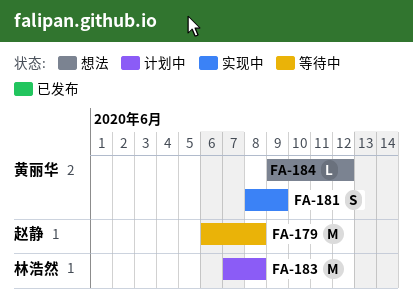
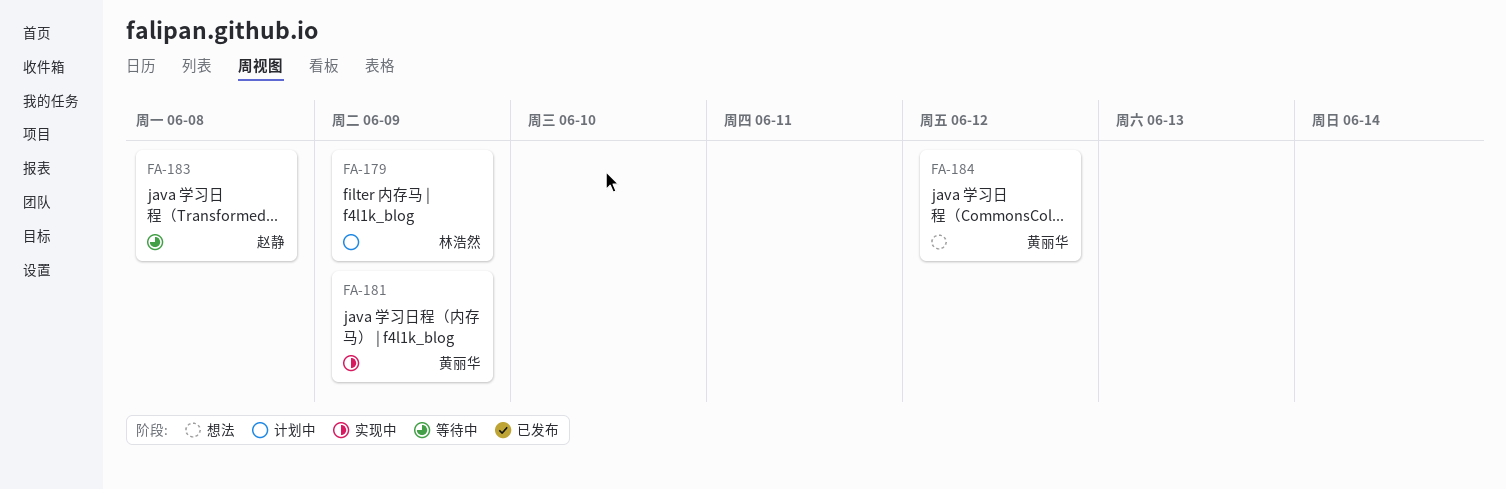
FA-179, status: 等待中 -> 计划中
FA-179, owner: 赵静 -> 林浩然
FA-179, due: Jun 8 -> Jun 9
FA-183, status: 计划中 -> 等待中
FA-183, owner: 林浩然 -> 赵静

